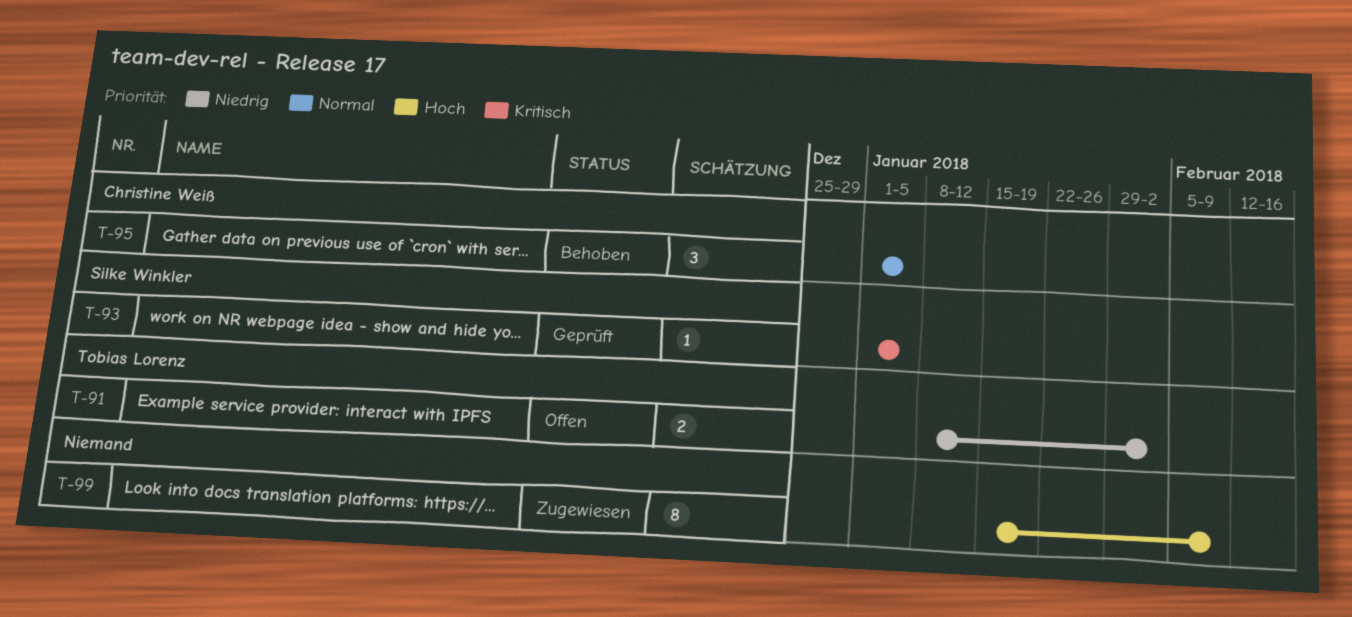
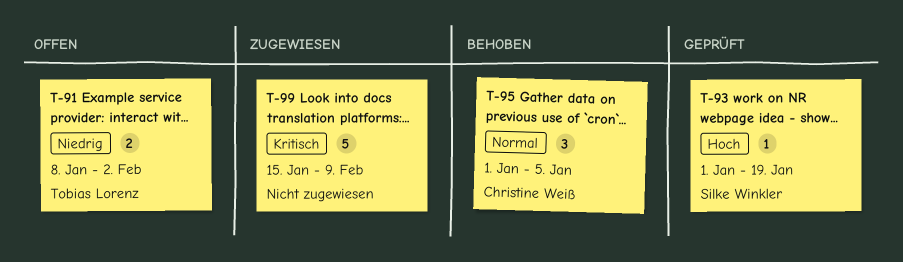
T-93, priority: Kritisch -> Hoch
T-93, due: Jan 5 -> Jan 19
T-99, priority: Hoch -> Kritisch
T-99, estimate: 8 -> 5

